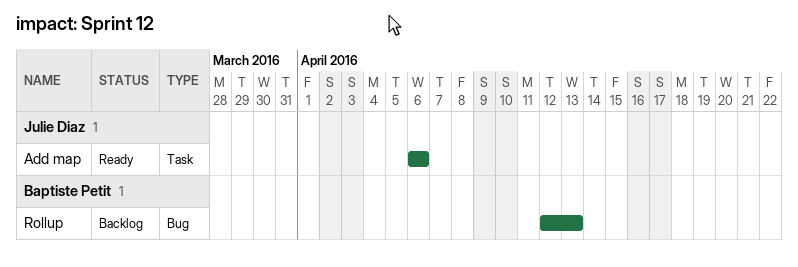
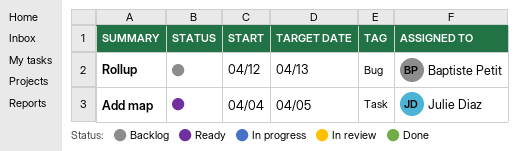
Add map, start: Apr 6 -> Apr 4
Add map, due: Apr 6 -> Apr 5

